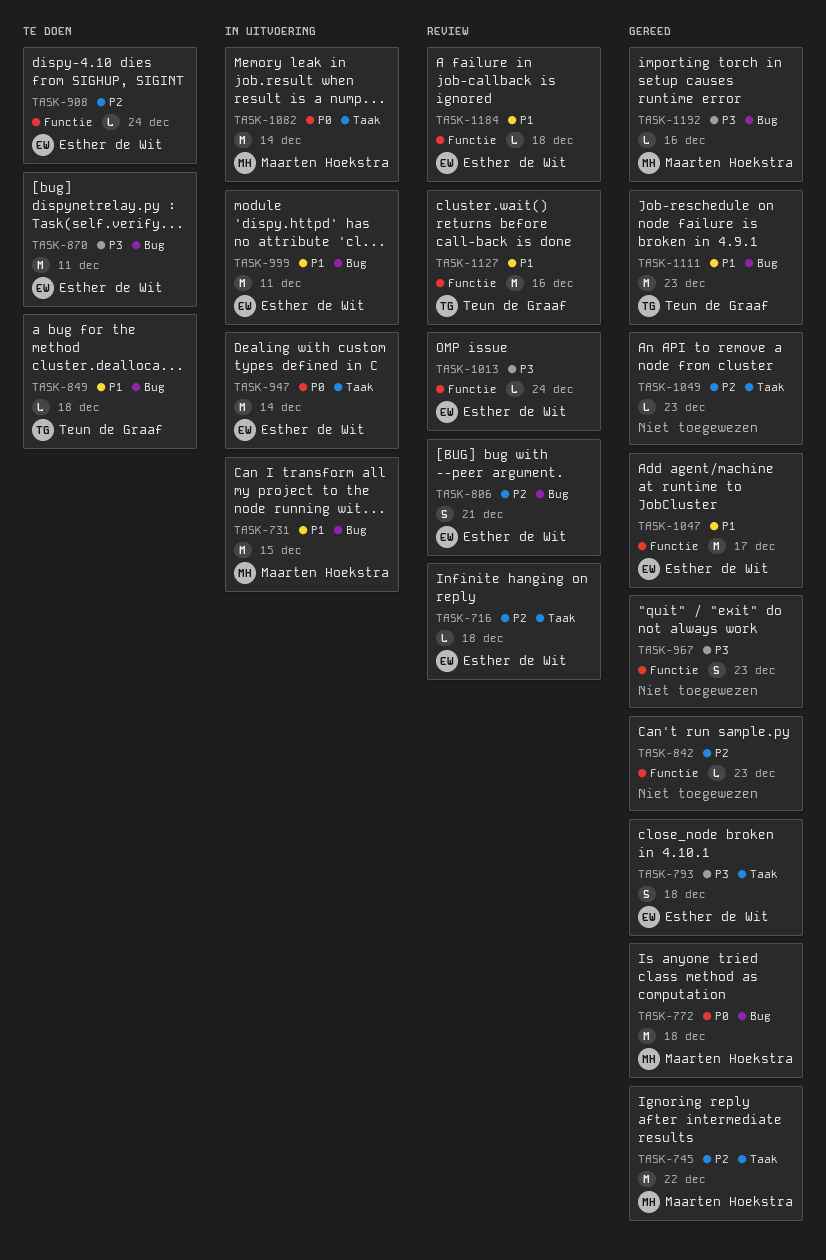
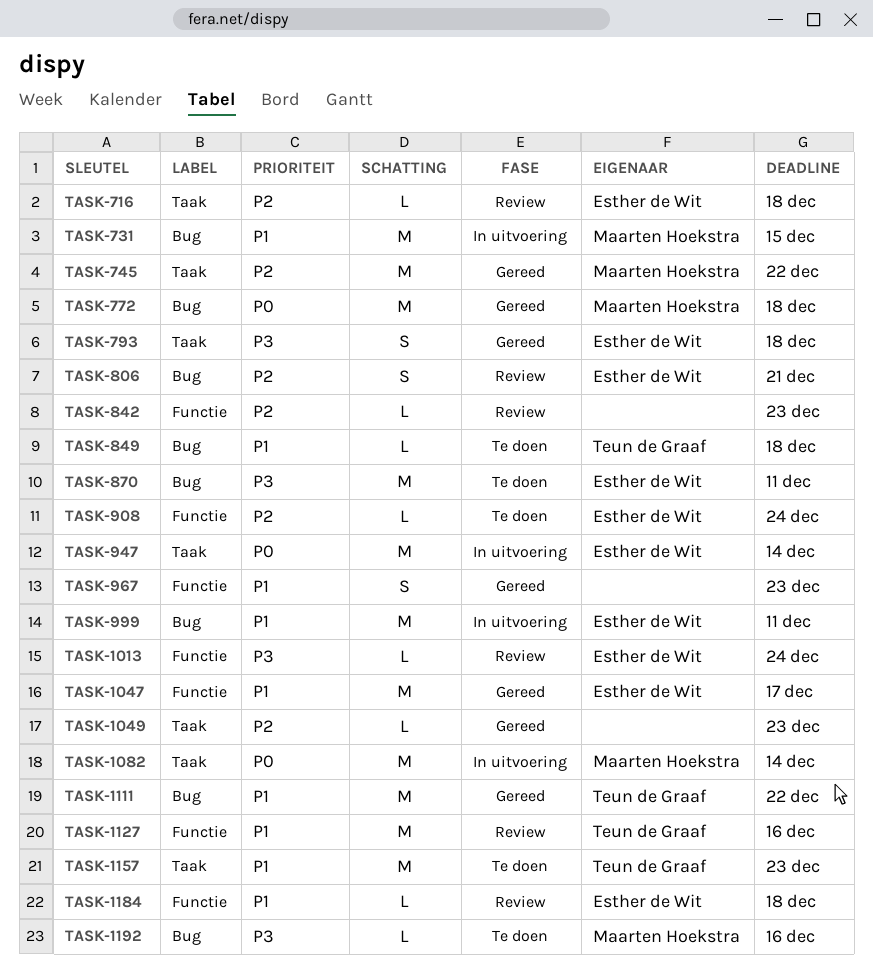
TASK-842, status: Gereed -> Review
TASK-967, priority: P3 -> P1
TASK-1111, due: Dec 23 -> Dec 22
TASK-1157: none -> present
TASK-1192, status: Gereed -> Te doen

